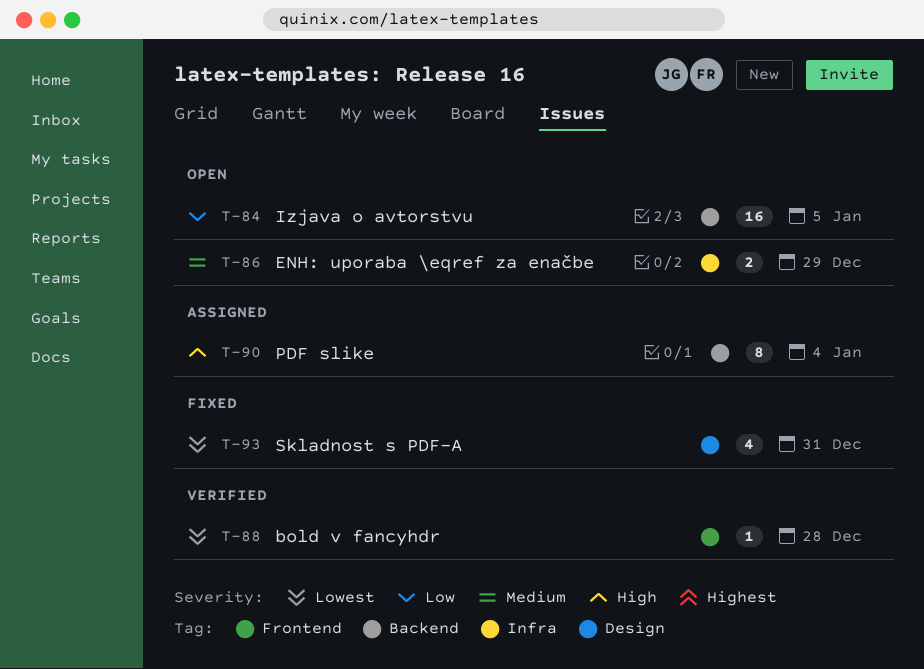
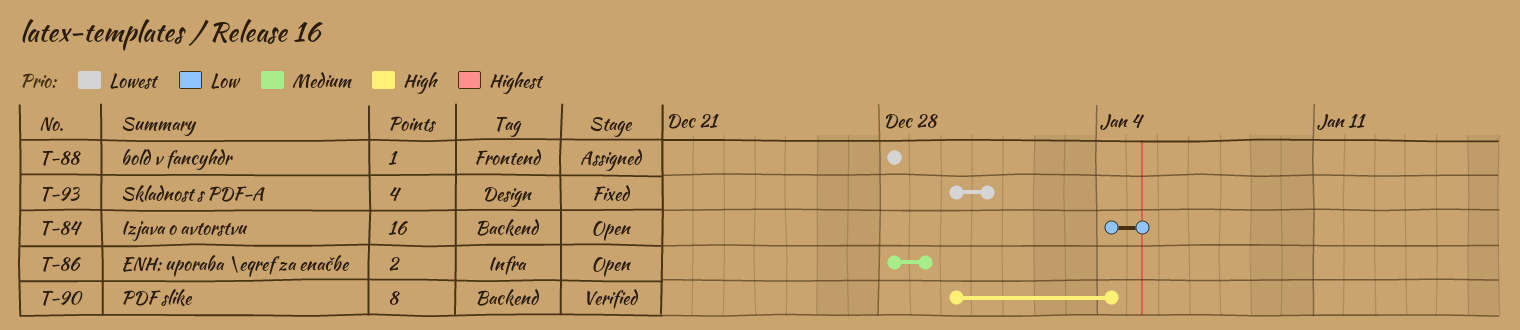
T-88, status: Verified -> Assigned
T-90, status: Assigned -> Verified

